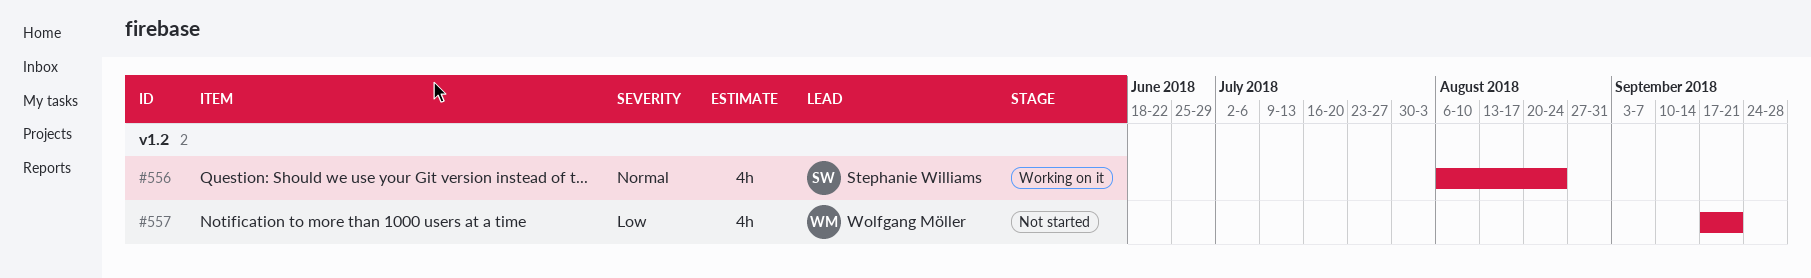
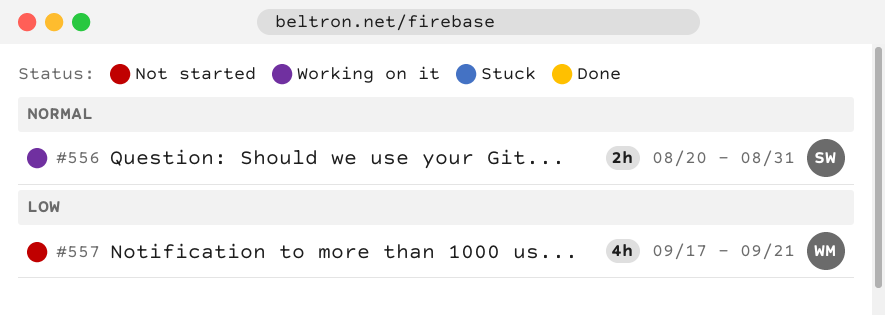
#556, estimate: 4h -> 2h
#556, start: Aug 6 -> Aug 20
#556, due: Aug 24 -> Aug 31

